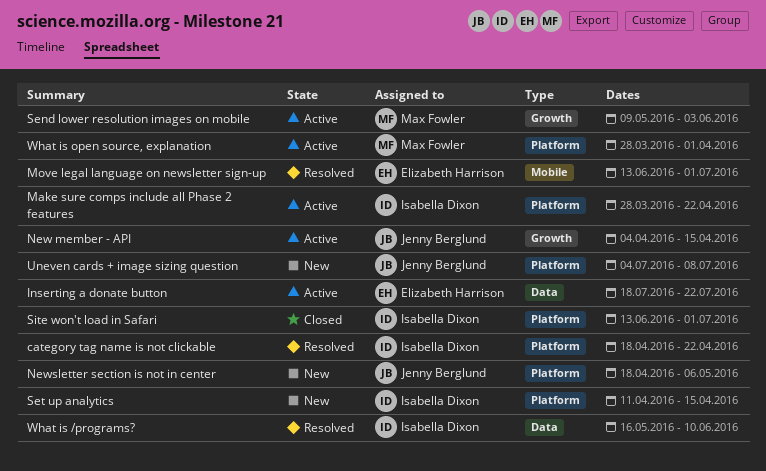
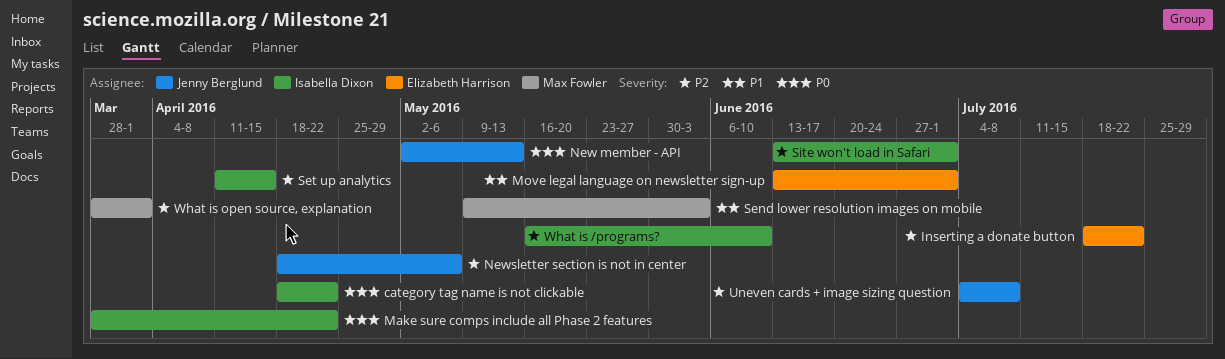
New member - API, start: Apr 4 -> May 2
New member - API, due: Apr 15 -> May 13

